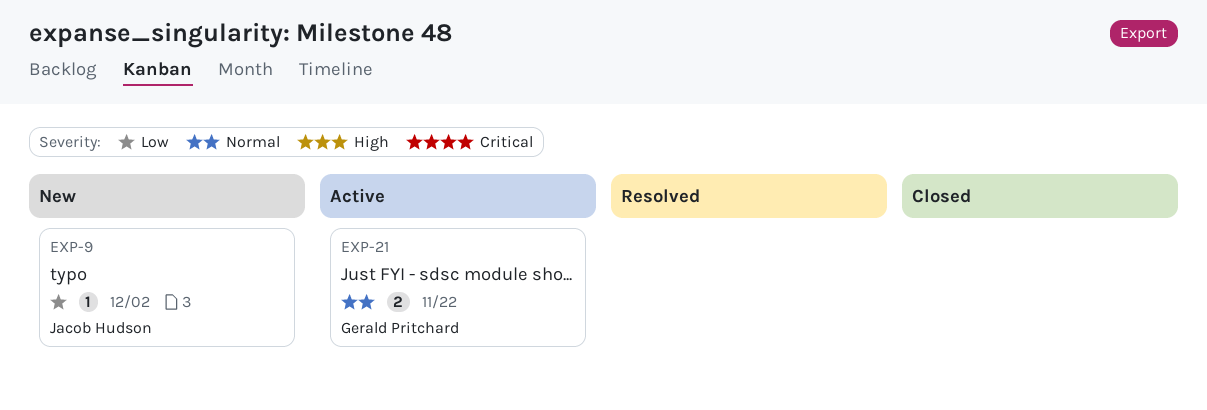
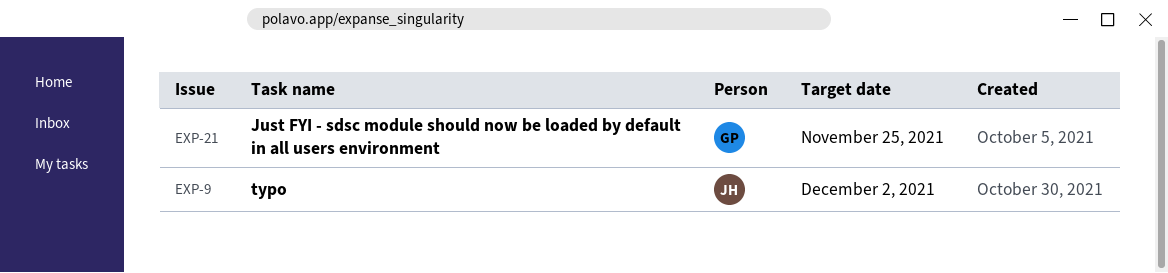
EXP-21, due: Nov 22 -> Nov 25

